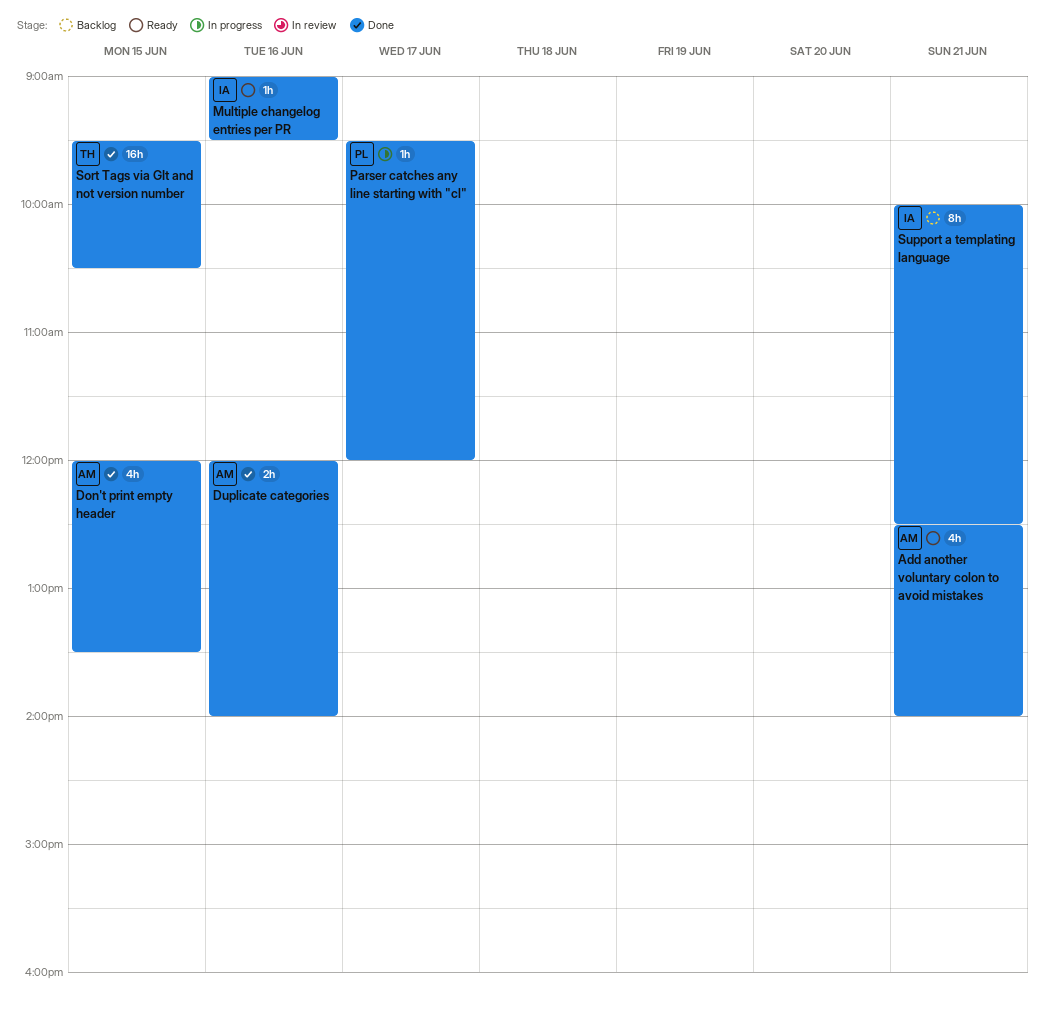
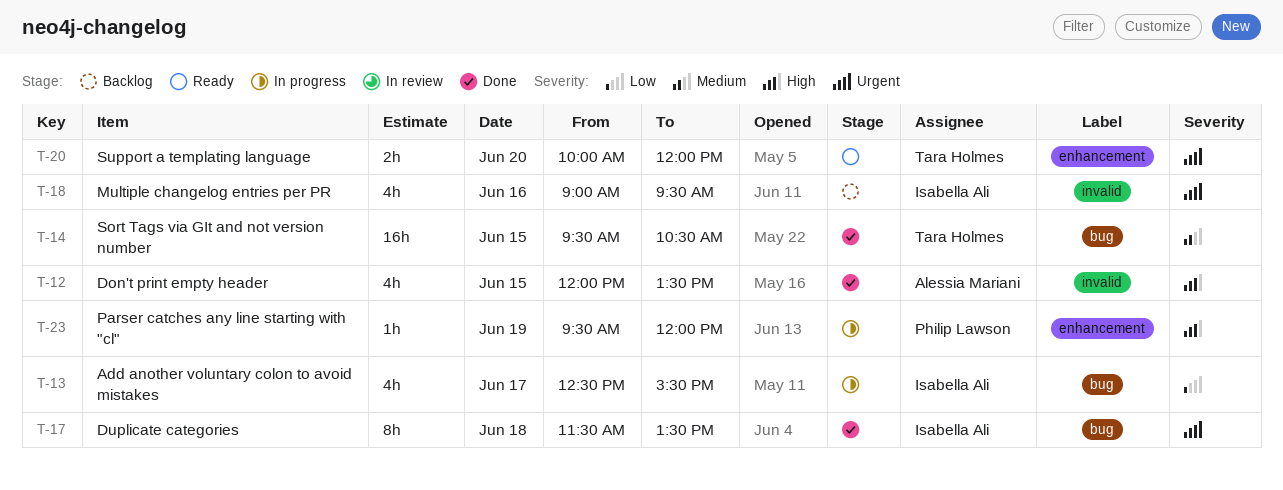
Add another voluntary colon to avoid mistakes, status: Ready -> In progress
Add another voluntary colon to avoid mistakes, owner: Alessia Mariani -> Isabella Ali
Add another voluntary colon to avoid mistakes, day: Jun 21 -> Jun 17
Add another voluntary colon to avoid mistakes, ends: 14:00 -> 15:30
Duplicate categories, owner: Alessia Mariani -> Isabella Ali
Duplicate categories, estimate: 2h -> 8h
Duplicate categories, day: Jun 16 -> Jun 18
Duplicate categories, begins: 12:00 -> 11:30
Duplicate categories, ends: 14:00 -> 13:30
Multiple changelog entries per PR, status: Ready -> Backlog
Multiple changelog entries per PR, estimate: 1h -> 4h
Parser catches any line starting with "cl", day: Jun 17 -> Jun 19
Support a templating language, status: Backlog -> Ready
Support a templating language, owner: Isabella Ali -> Tara Holmes
Support a templating language, estimate: 8h -> 2h
Support a templating language, day: Jun 21 -> Jun 20
Support a templating language, ends: 12:30 -> 12:00

